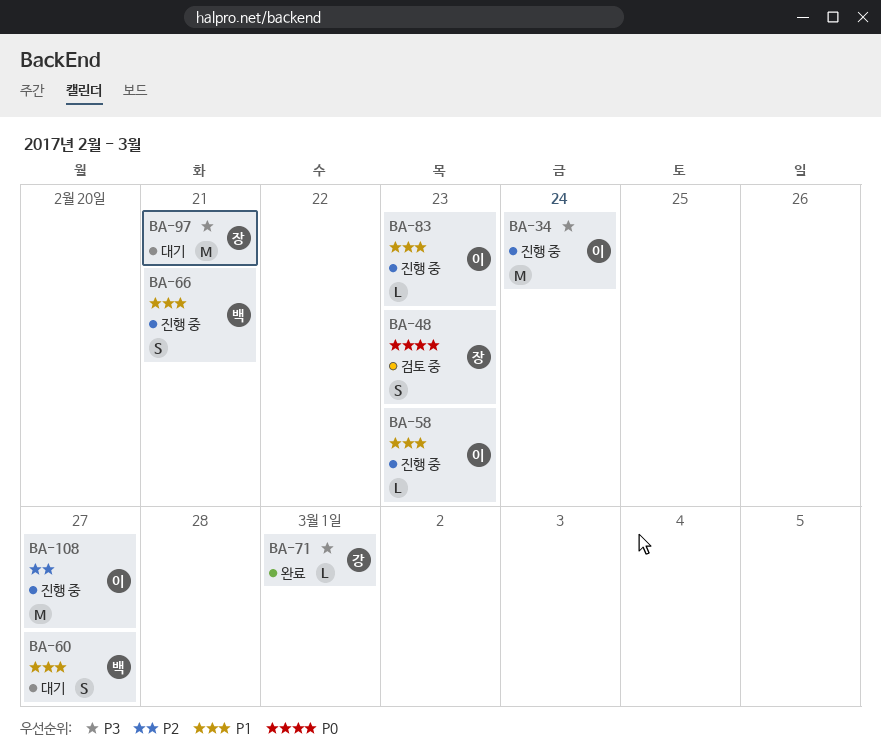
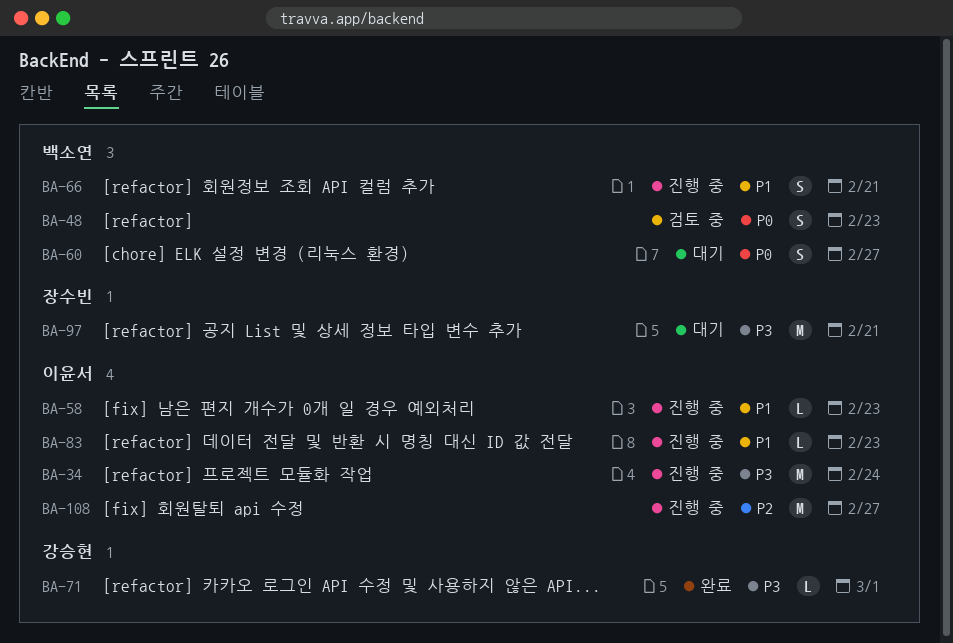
BA-48, owner: 장수빈 -> 백소연
BA-60, priority: P1 -> P0

